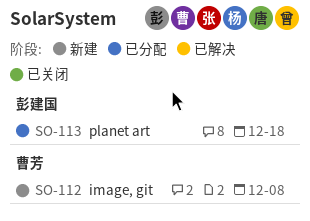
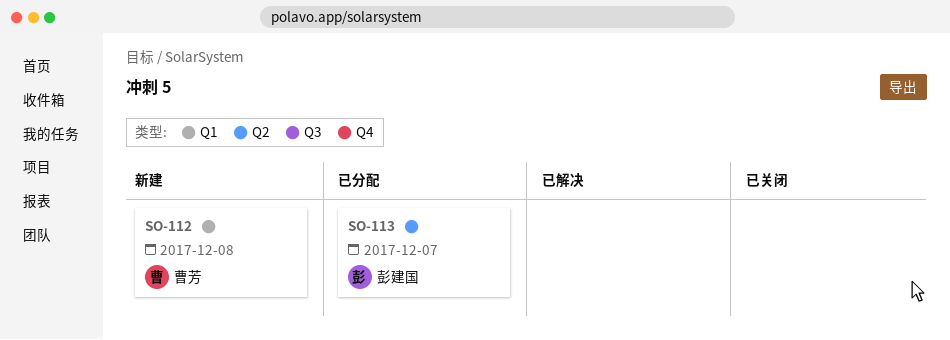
SO-113, due: Dec 18 -> Dec 7

